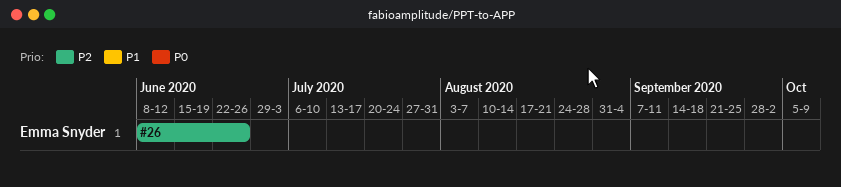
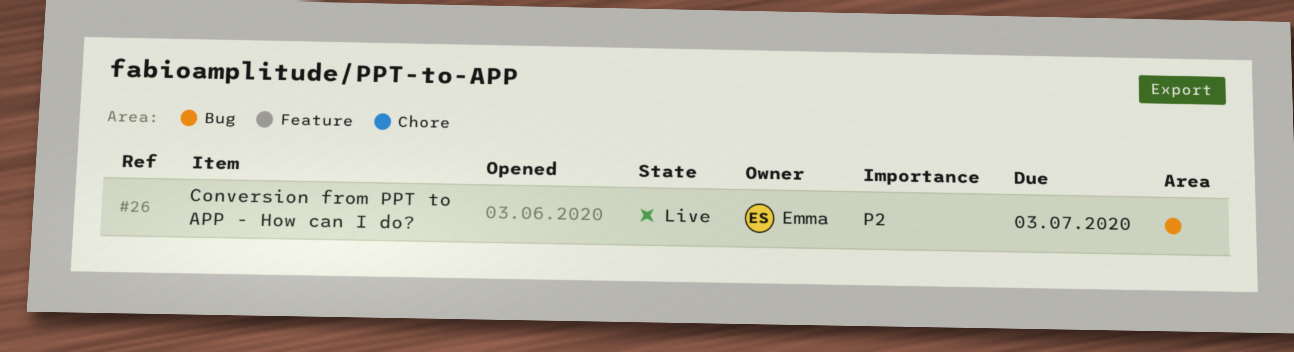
#26, due: Jun 26 -> Jul 3

